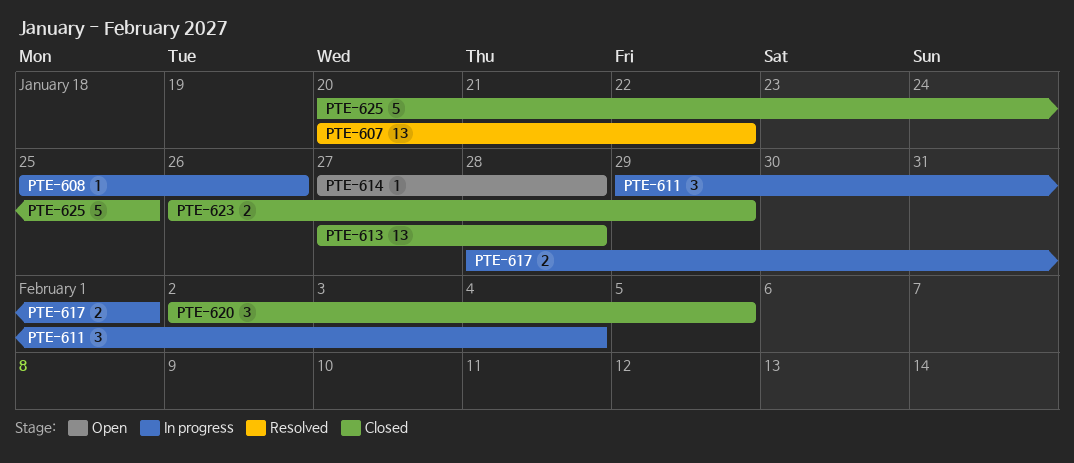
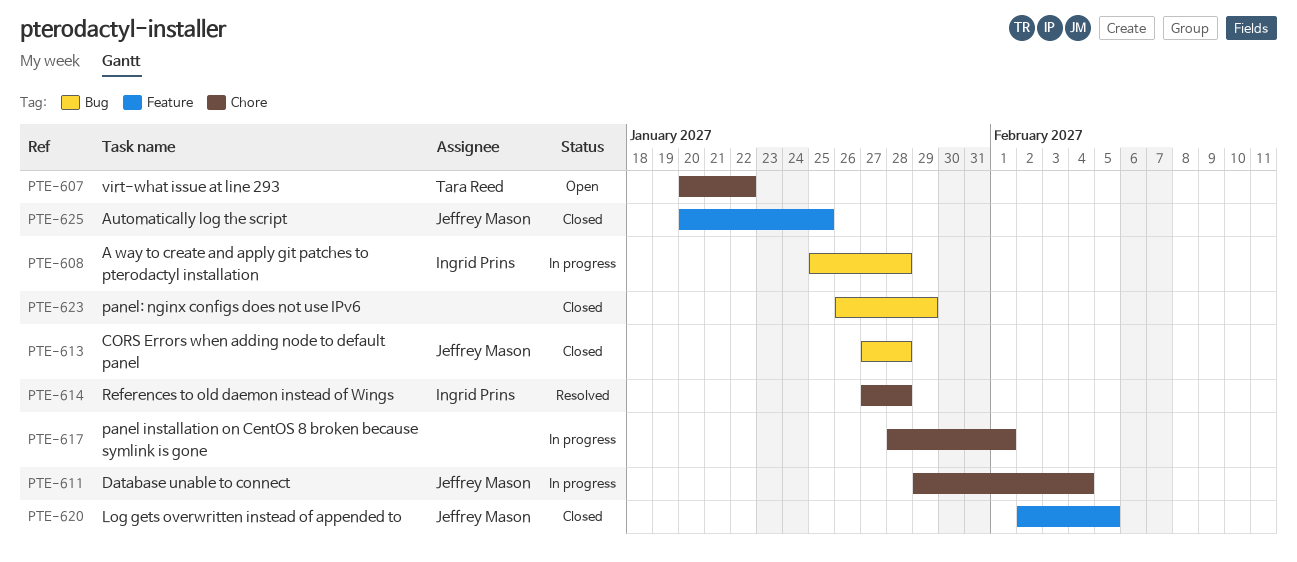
PTE-607, status: Resolved -> Open
PTE-608, due: Jan 26 -> Jan 28
PTE-614, status: Open -> Resolved

